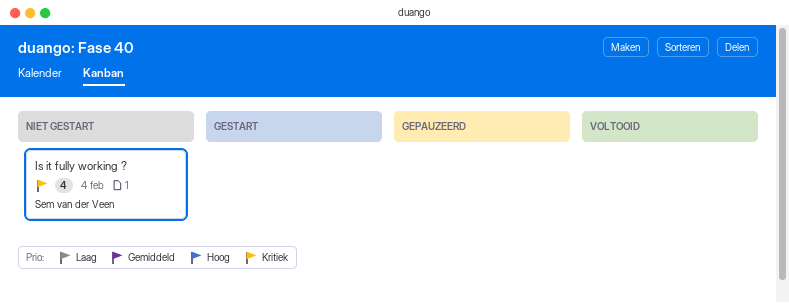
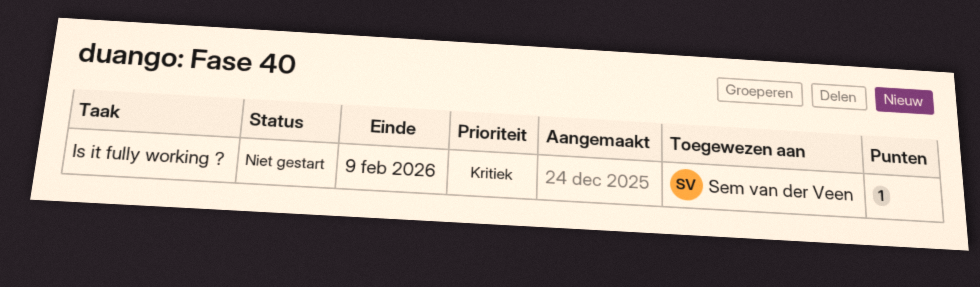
Is it fully working ?, estimate: 4 -> 1
Is it fully working ?, due: Feb 4 -> Feb 9

